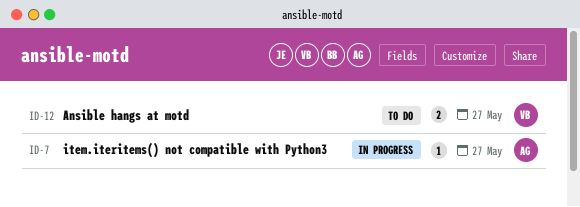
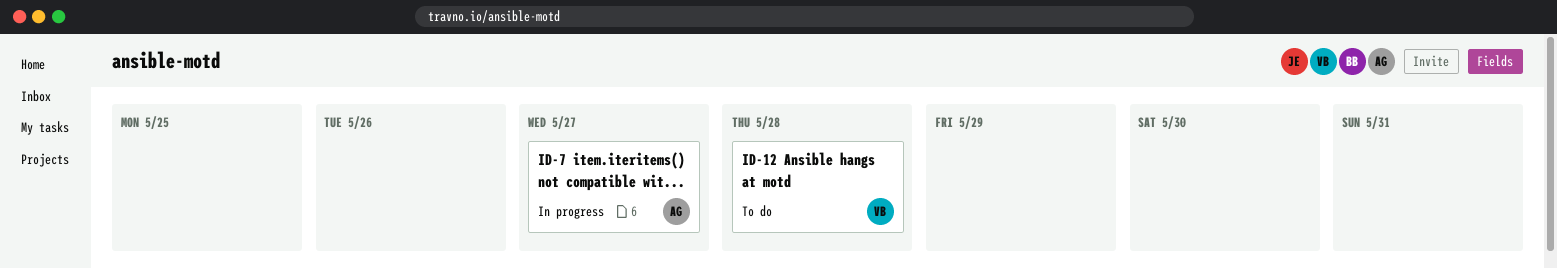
ID-12, due: May 27 -> May 28

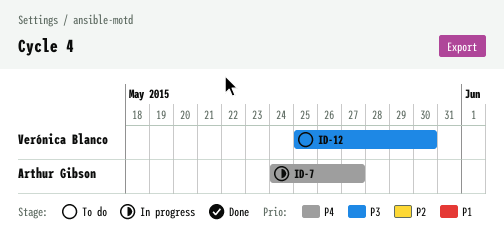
ID-12, due: May 28 -> May 30

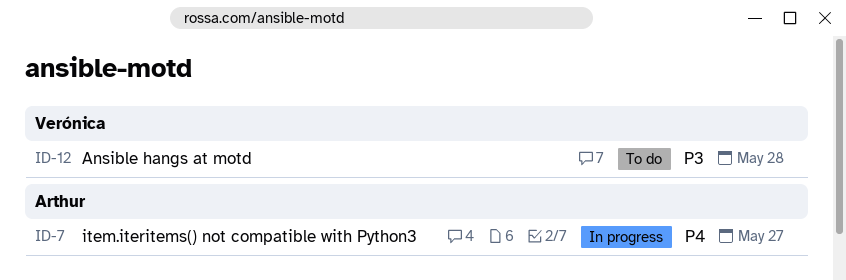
ID-12, due: May 30 -> May 28

